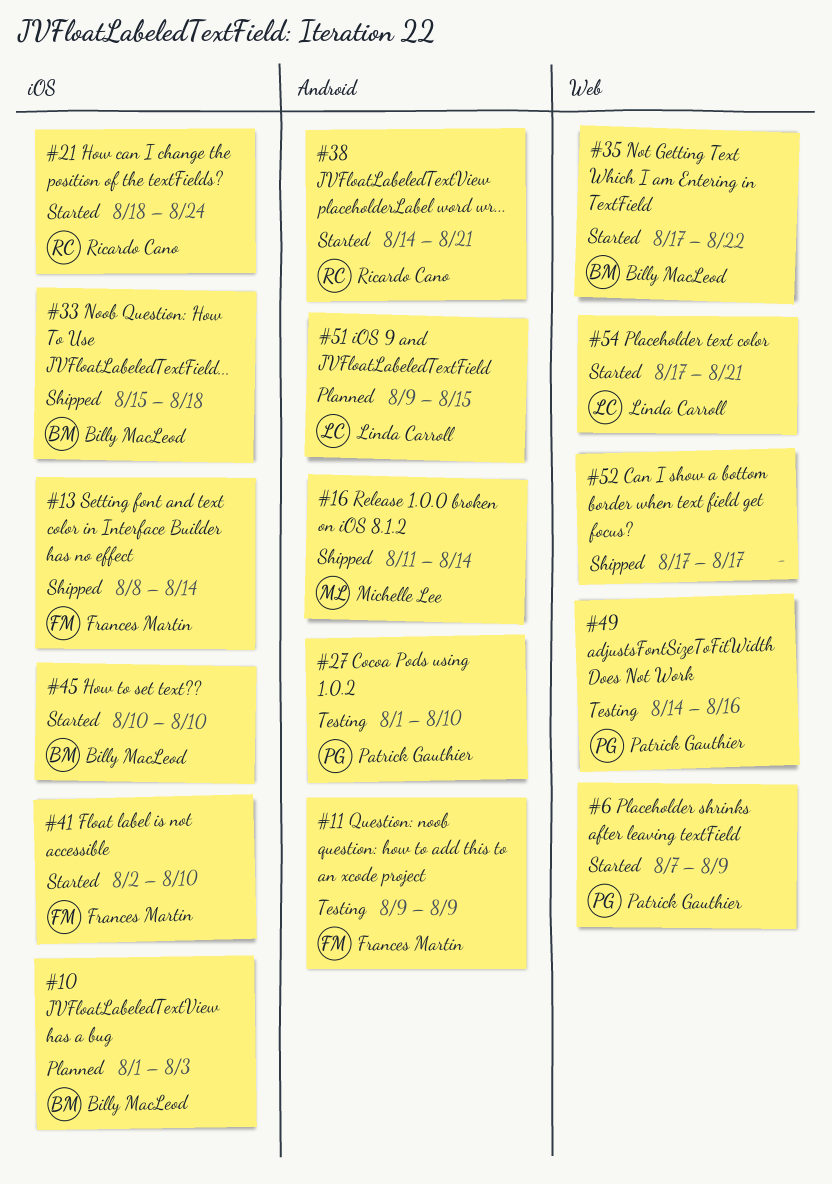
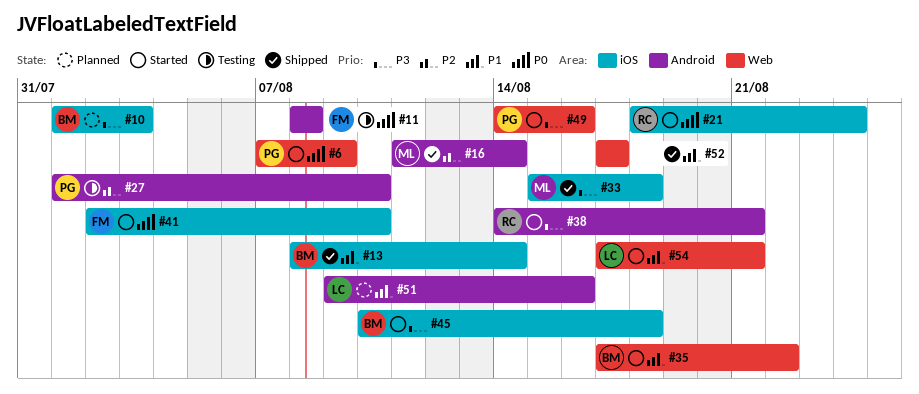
#11, start: Aug 9 -> Aug 8
#11, due: Aug 9 -> Aug 8
#13, owner: Frances Martin -> Billy MacLeod
#33, owner: Billy MacLeod -> Michelle Lee
#45, due: Aug 10 -> Aug 18
#49, status: Testing -> Started
#51, due: Aug 15 -> Aug 16

